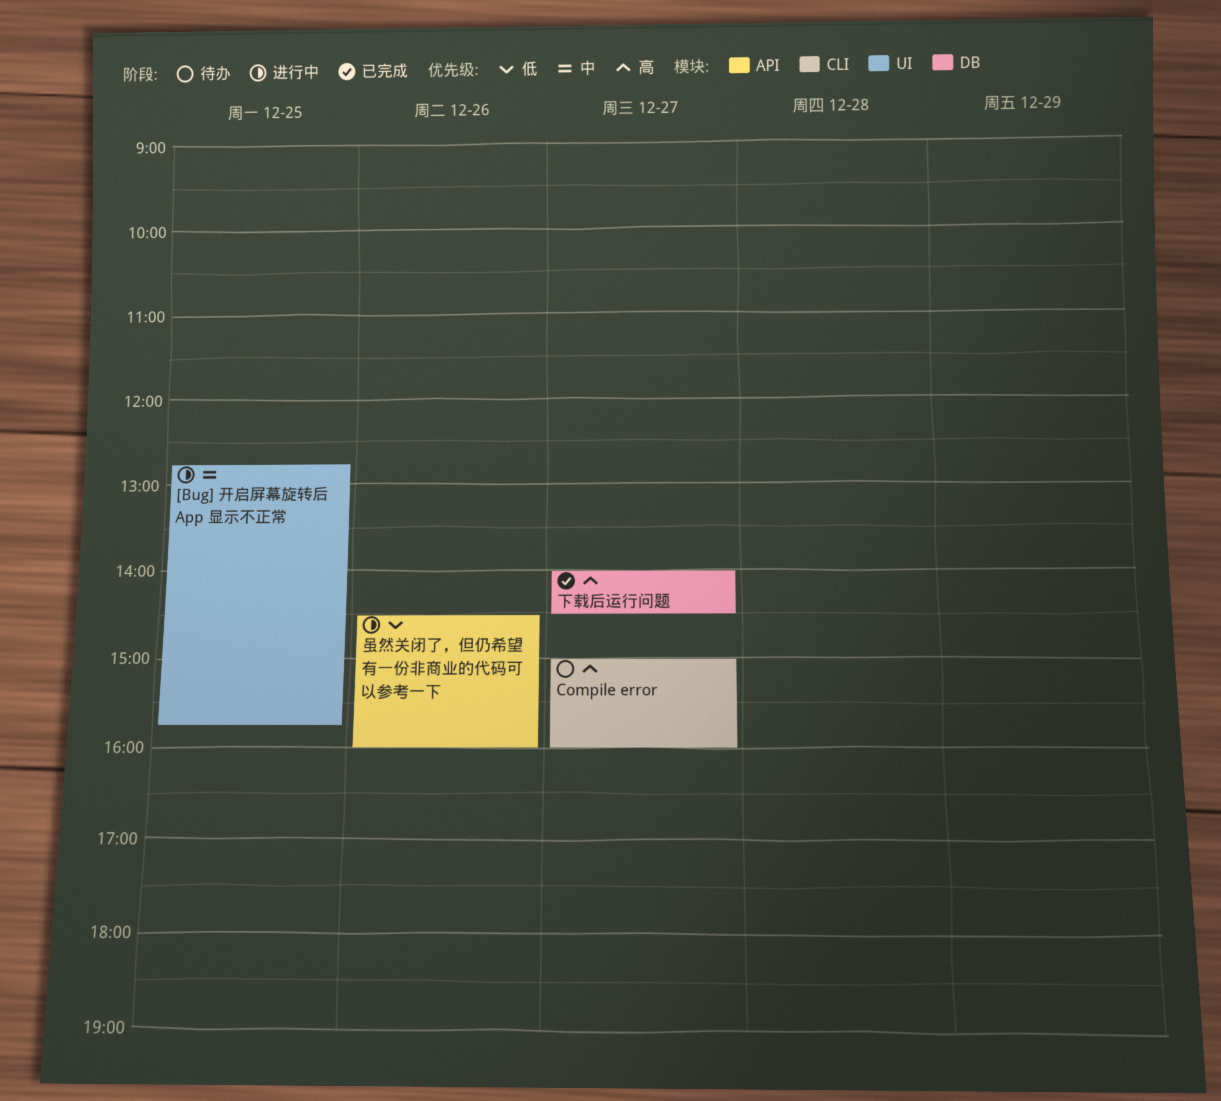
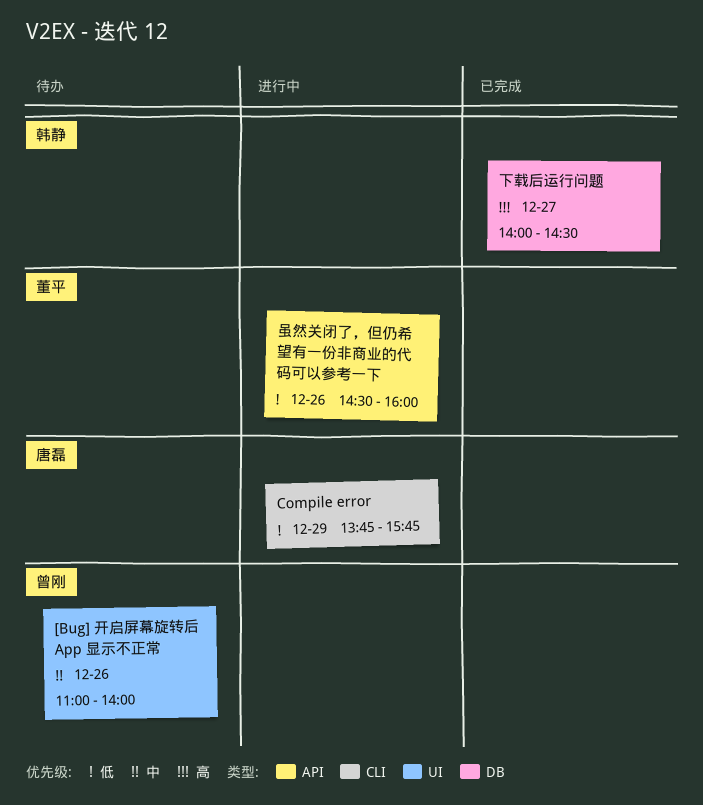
[Bug] 开启屏幕旋转后 App 显示不正常, status: 进行中 -> 待办
[Bug] 开启屏幕旋转后 App 显示不正常, day: Dec 25 -> Dec 26
[Bug] 开启屏幕旋转后 App 显示不正常, begins: 12:45 -> 11:00
[Bug] 开启屏幕旋转后 App 显示不正常, ends: 15:45 -> 14:00
Compile error, status: 待办 -> 进行中
Compile error, priority: 高 -> 低
Compile error, day: Dec 27 -> Dec 29
Compile error, begins: 15:00 -> 13:45
Compile error, ends: 16:00 -> 15:45

